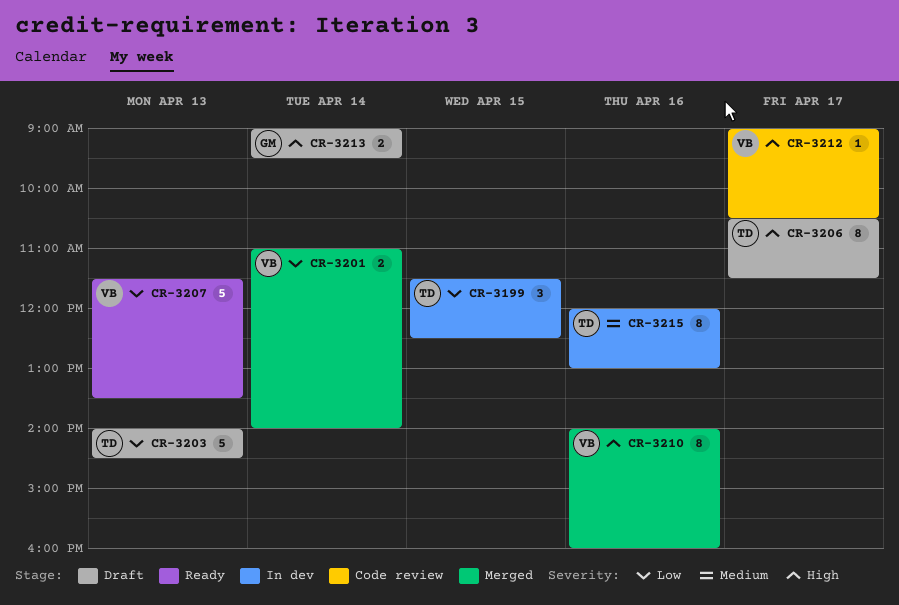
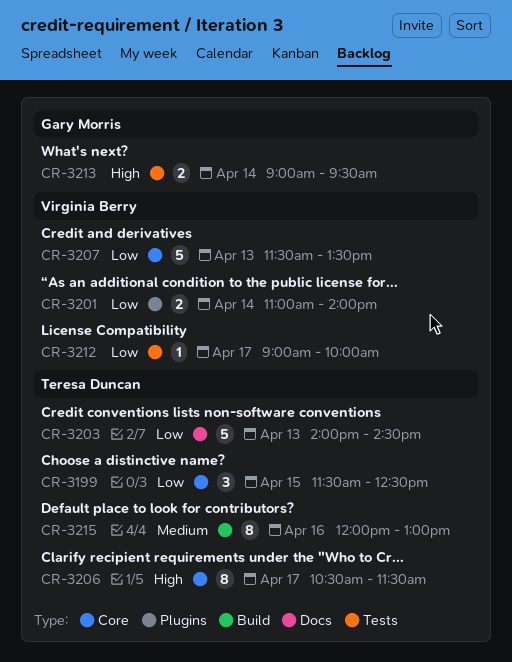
CR-3210: present -> none
CR-3212, priority: High -> Low
CR-3212, ends: 10:30 -> 10:00

